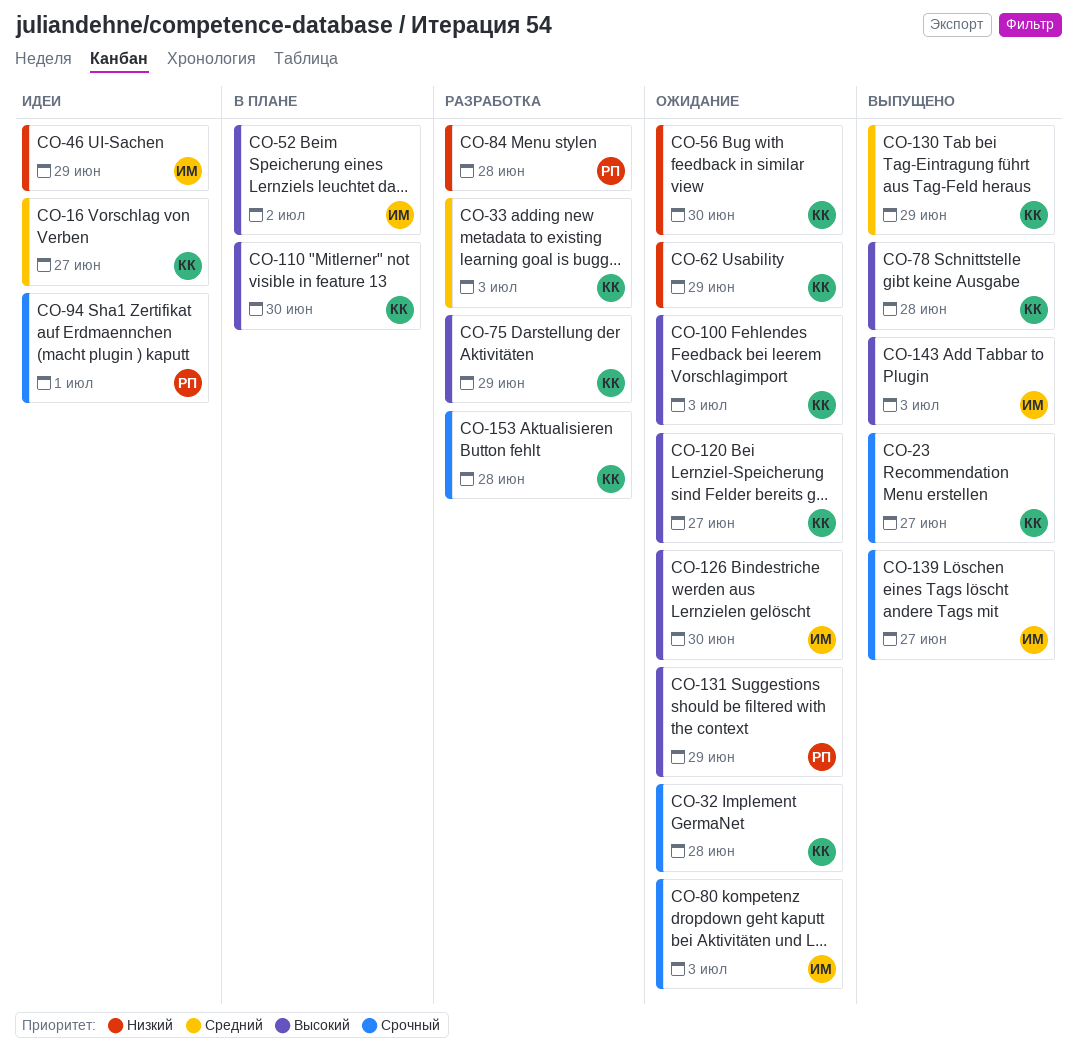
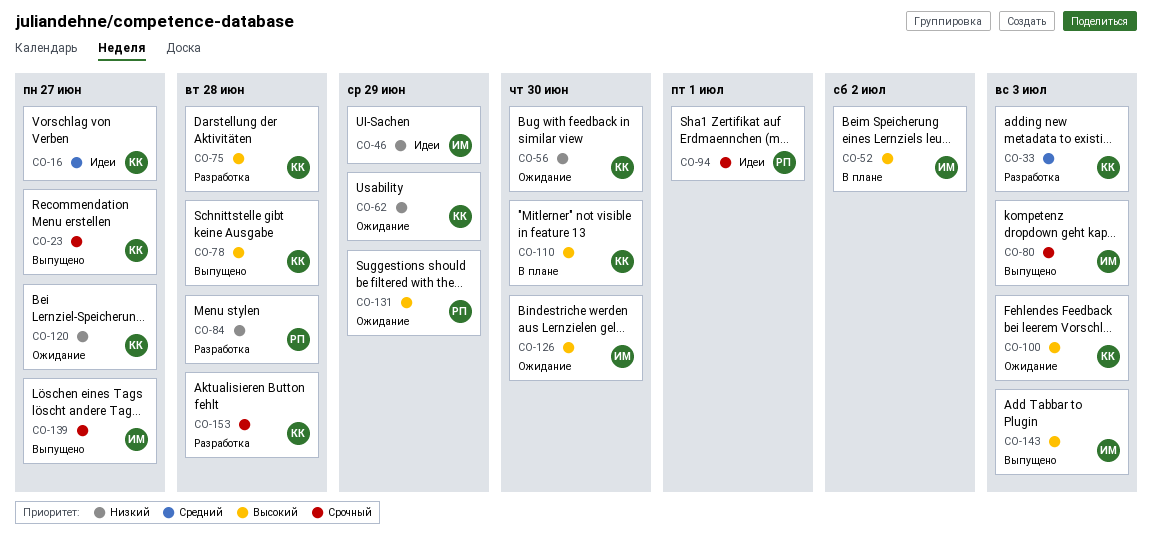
CO-32: present -> none
CO-75, due: Jun 29 -> Jun 28
CO-80, status: Ожидание -> Выпущено
CO-120, priority: Высокий -> Низкий
CO-130: present -> none

